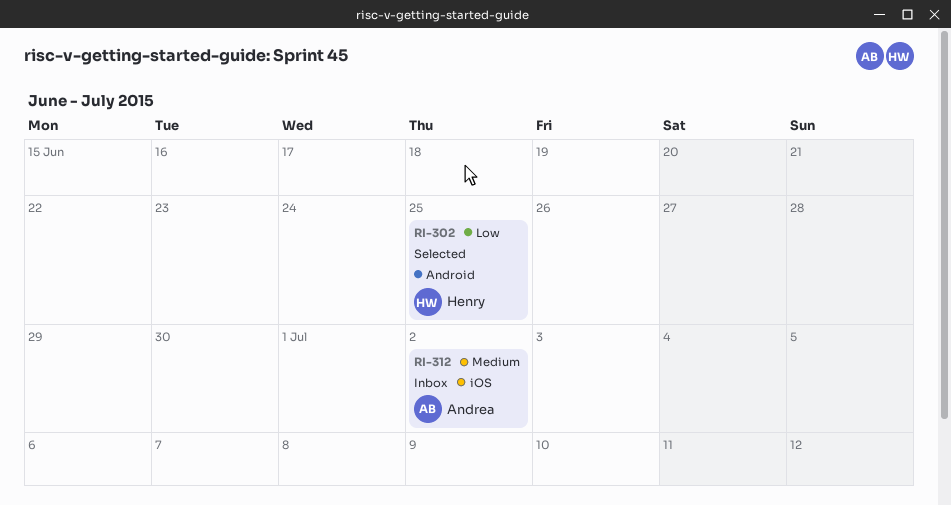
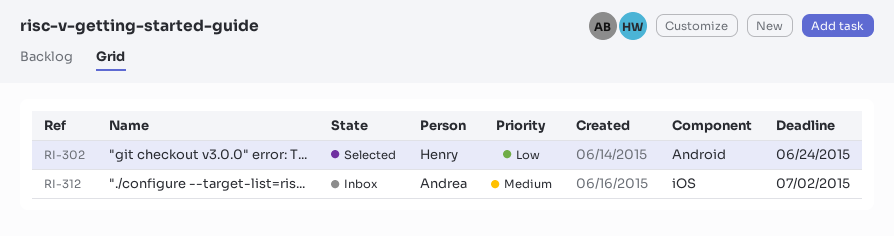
RI-302, due: Jun 25 -> Jun 24

